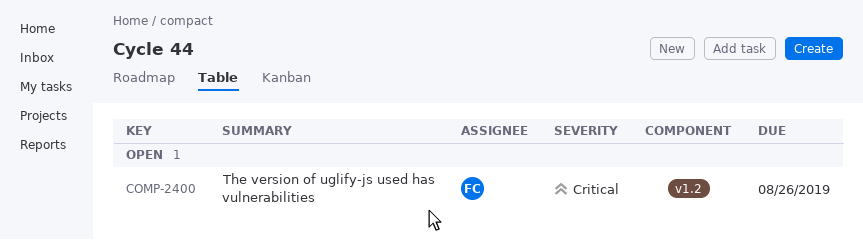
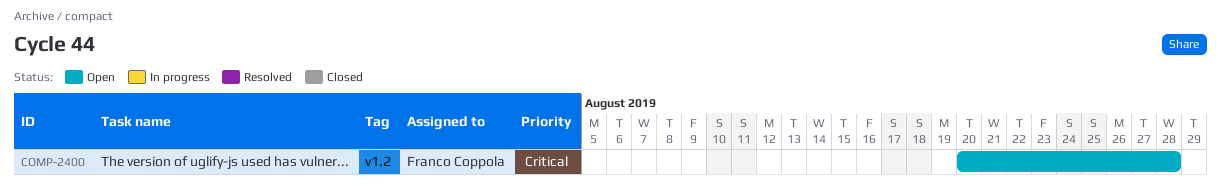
COMP-2400, due: Aug 26 -> Aug 28

